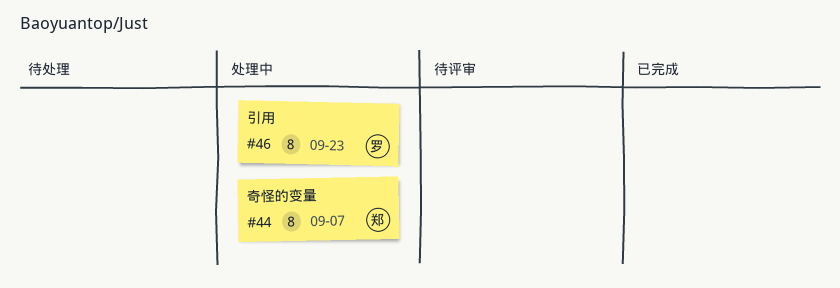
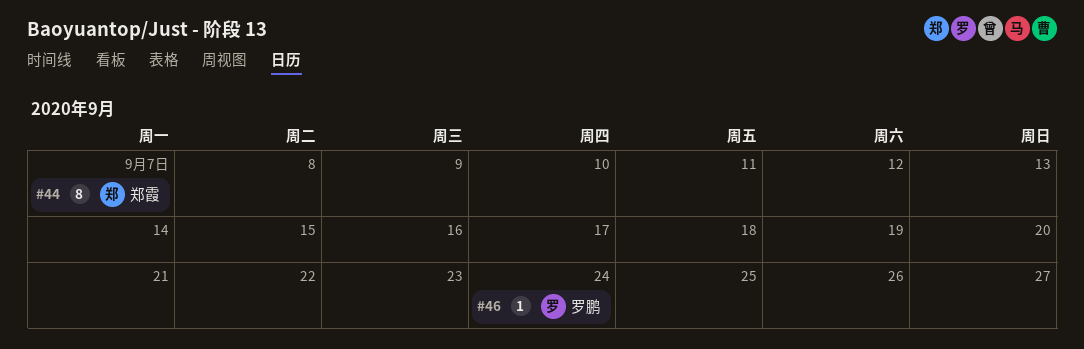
#46, estimate: 8 -> 1
#46, due: Sep 23 -> Sep 24

